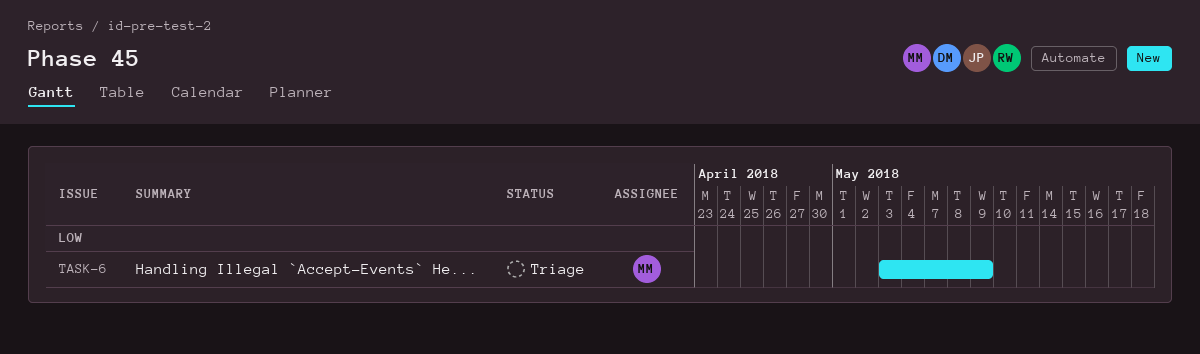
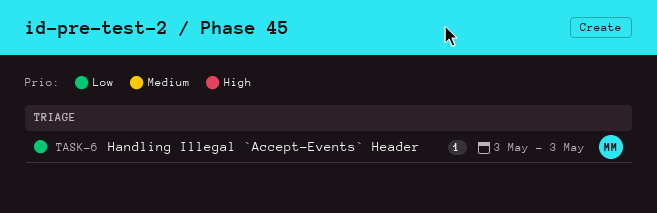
TASK-6, due: May 9 -> May 3

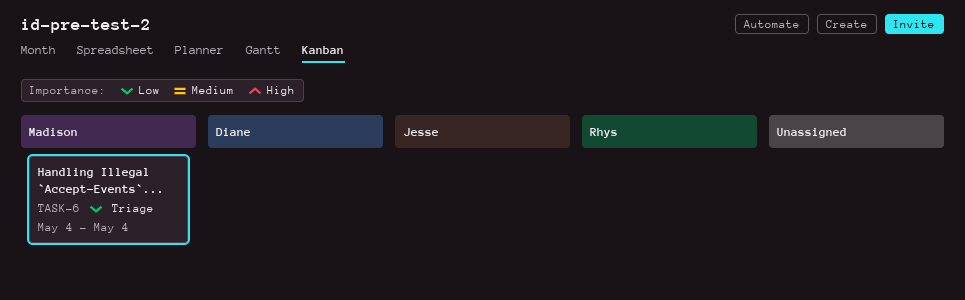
TASK-6, start: May 3 -> May 4
TASK-6, due: May 3 -> May 4

